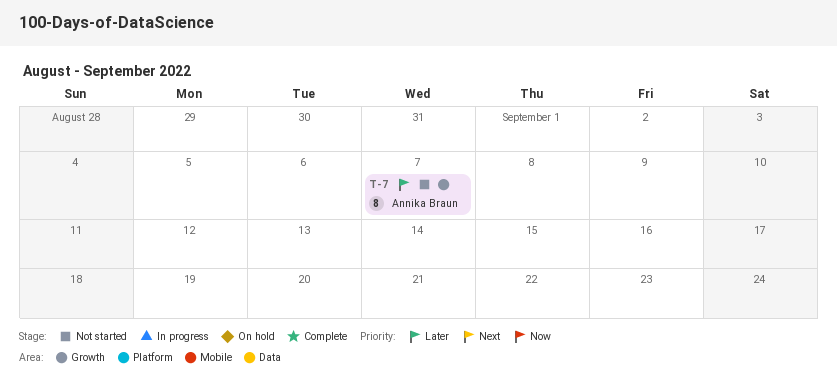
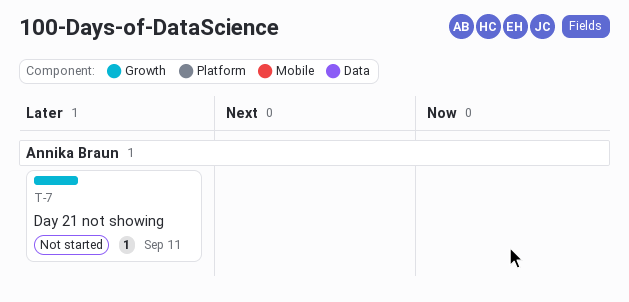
T-7, estimate: 8 -> 1
T-7, due: Sep 7 -> Sep 11

